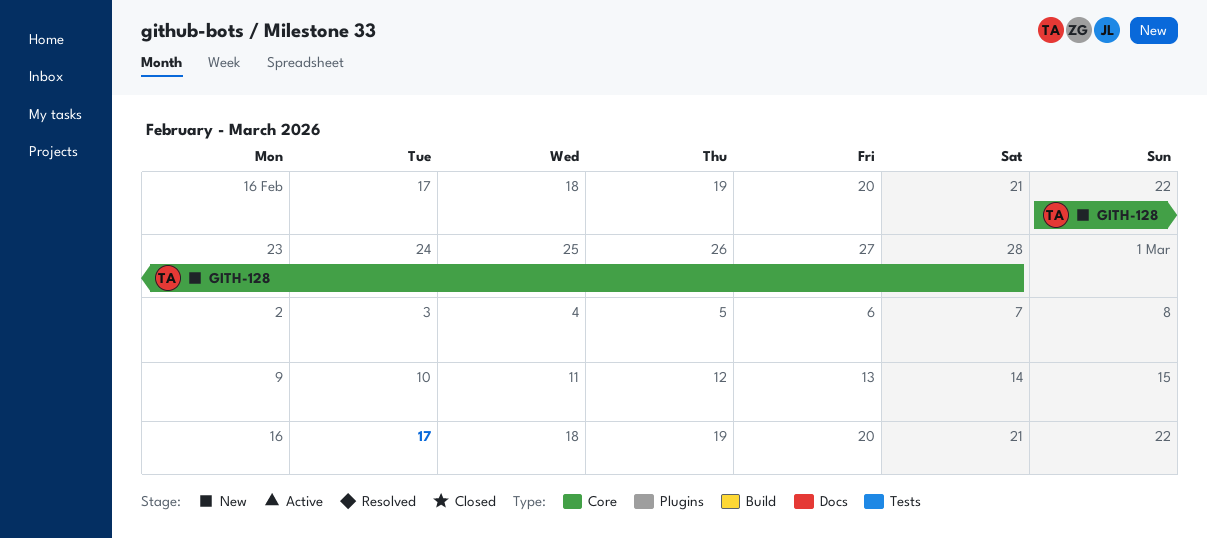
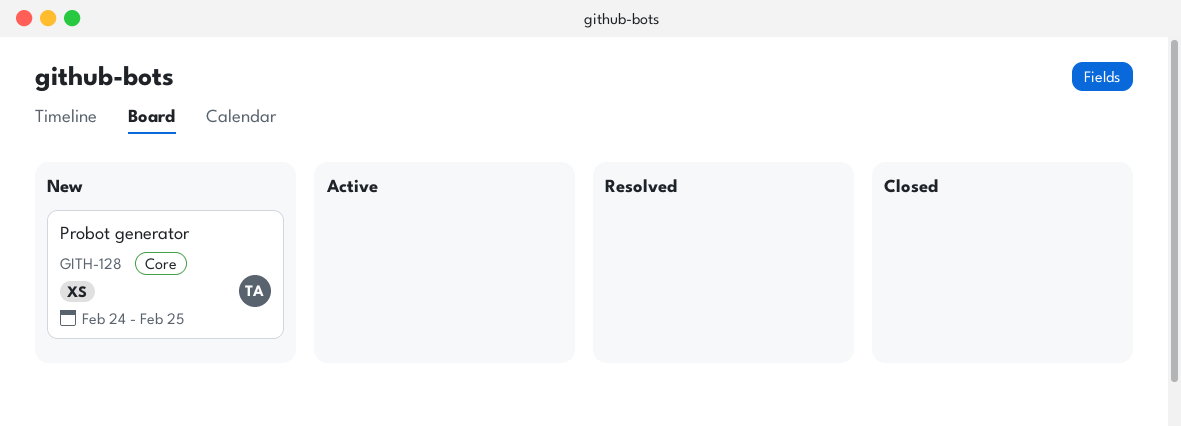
GITH-128, start: Feb 22 -> Feb 24
GITH-128, due: Feb 28 -> Feb 25

